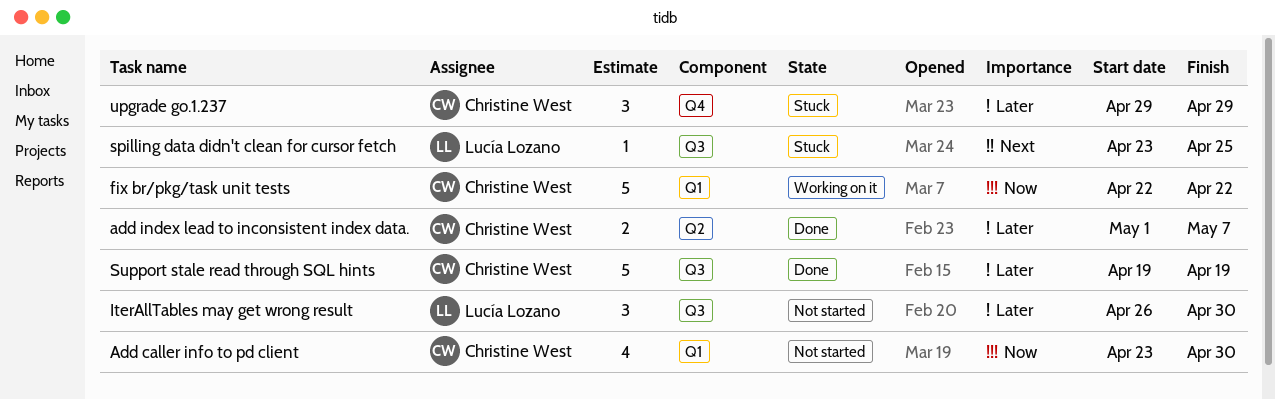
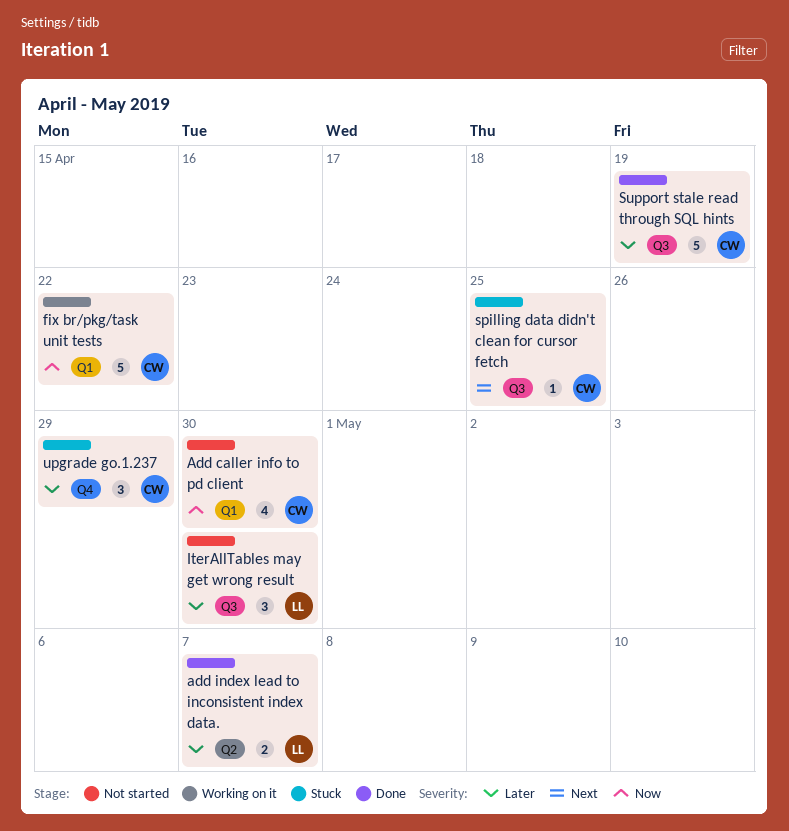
add index lead to inconsistent index data., owner: Christine West -> Lucía Lozano
spilling data didn't clean for cursor fetch, owner: Lucía Lozano -> Christine West

